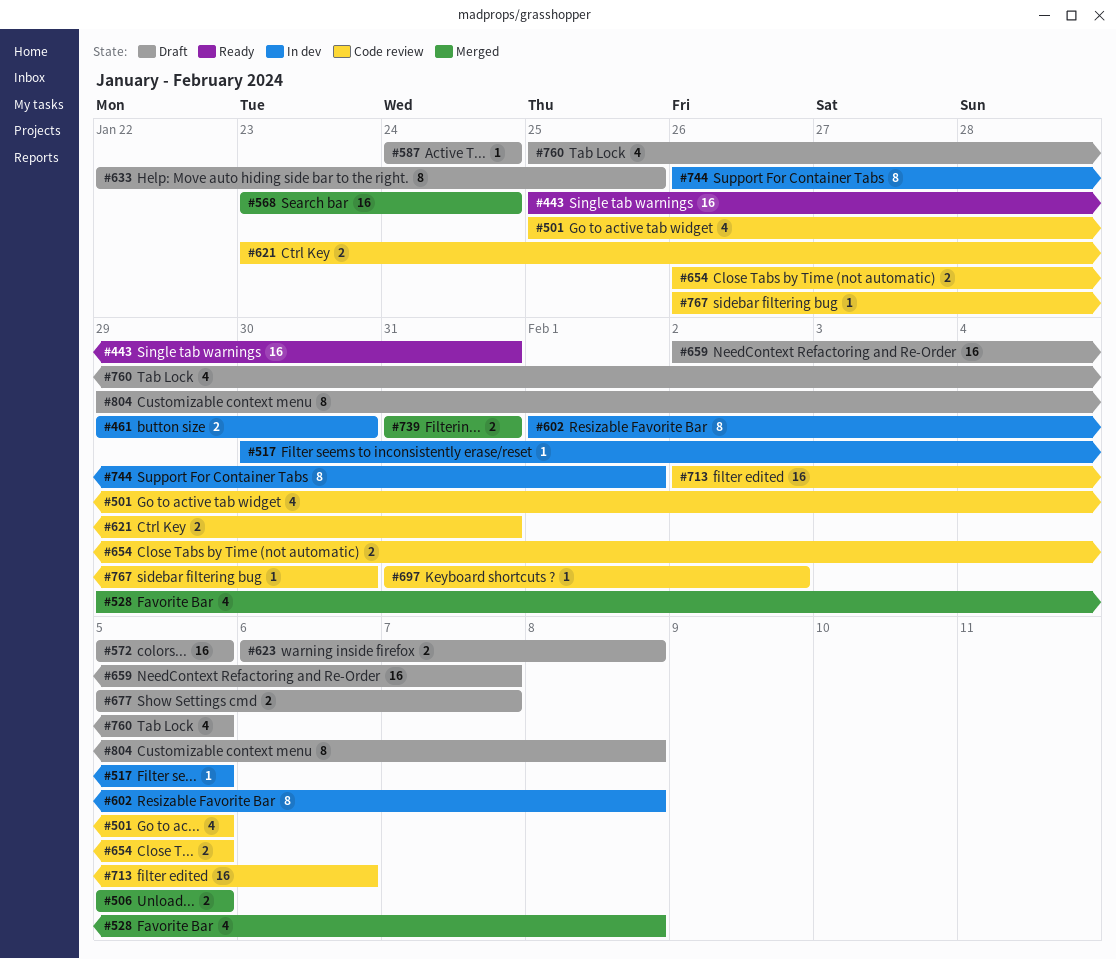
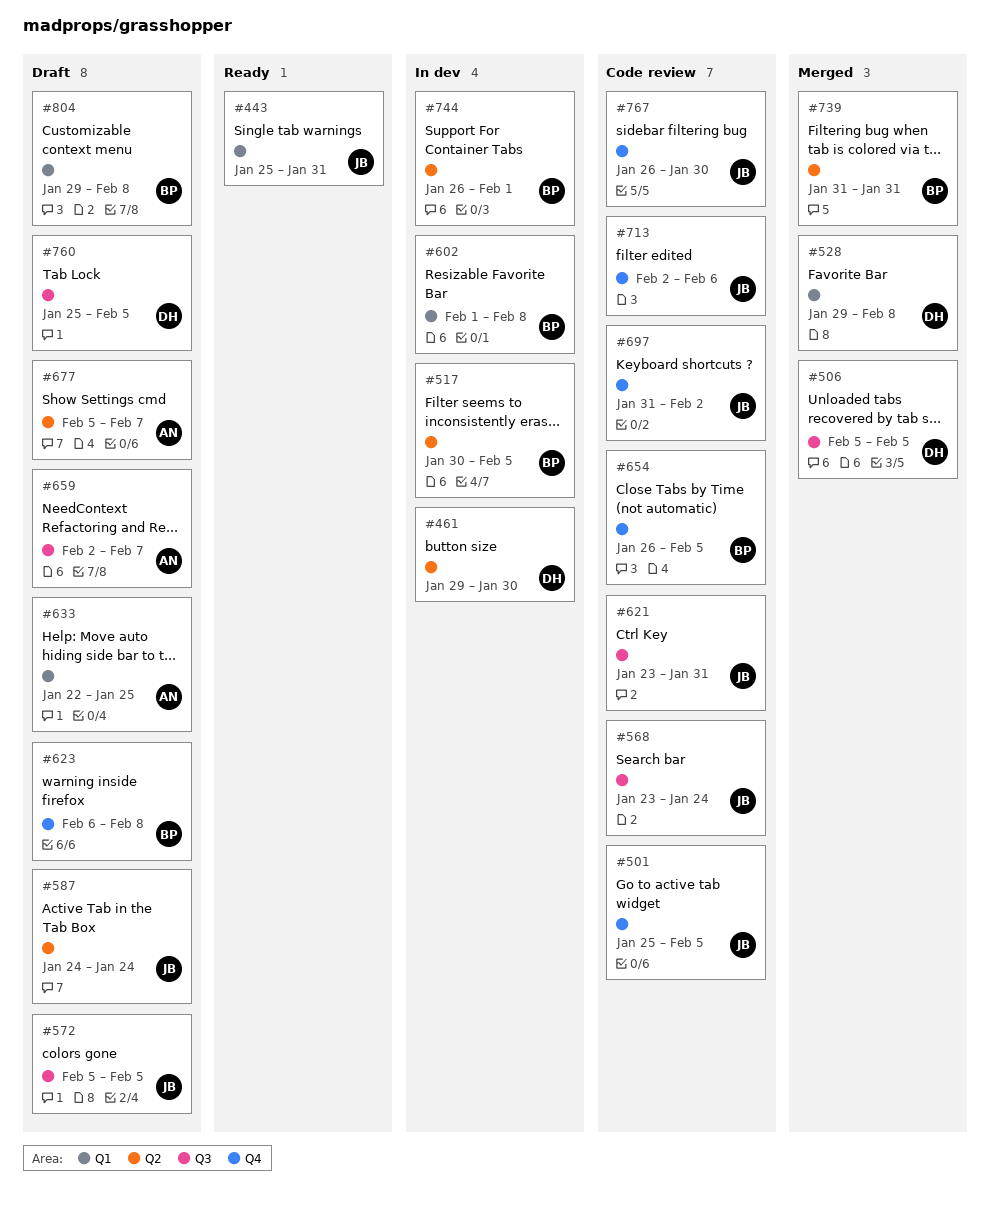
#568, status: Merged -> Code review

